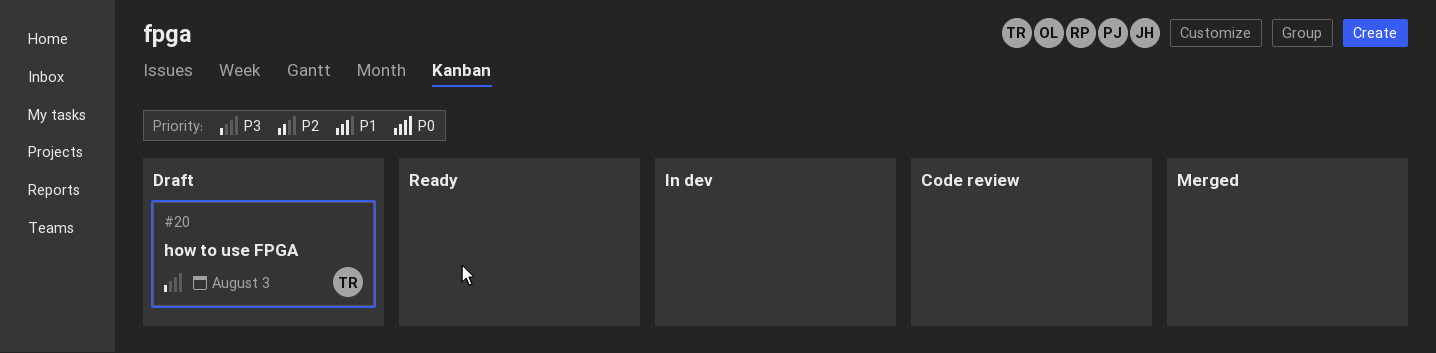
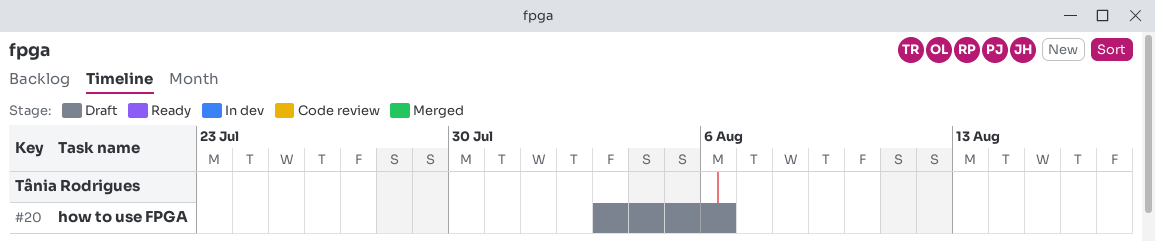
#20, due: Aug 3 -> Aug 6

